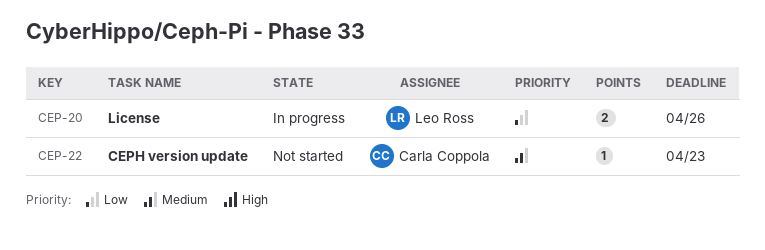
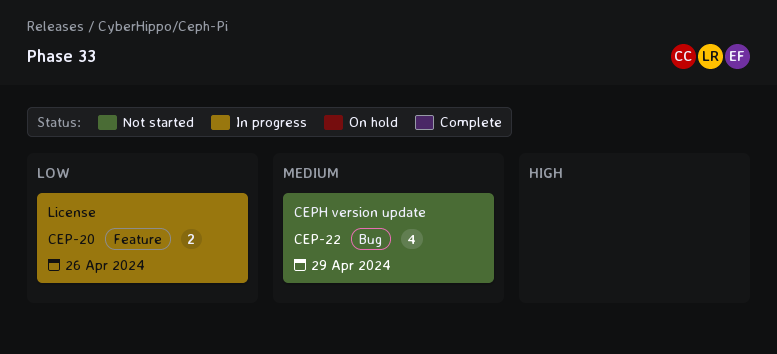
CEP-22, estimate: 1 -> 4
CEP-22, due: Apr 23 -> Apr 29

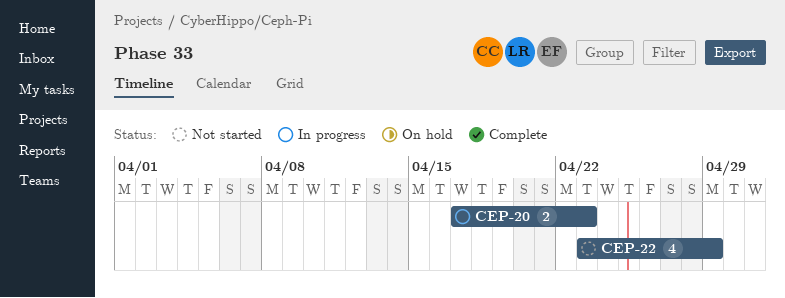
CEP-20, due: Apr 26 -> Apr 23

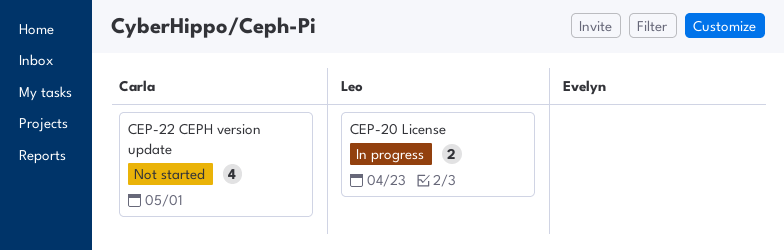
CEP-22, due: Apr 29 -> May 1

